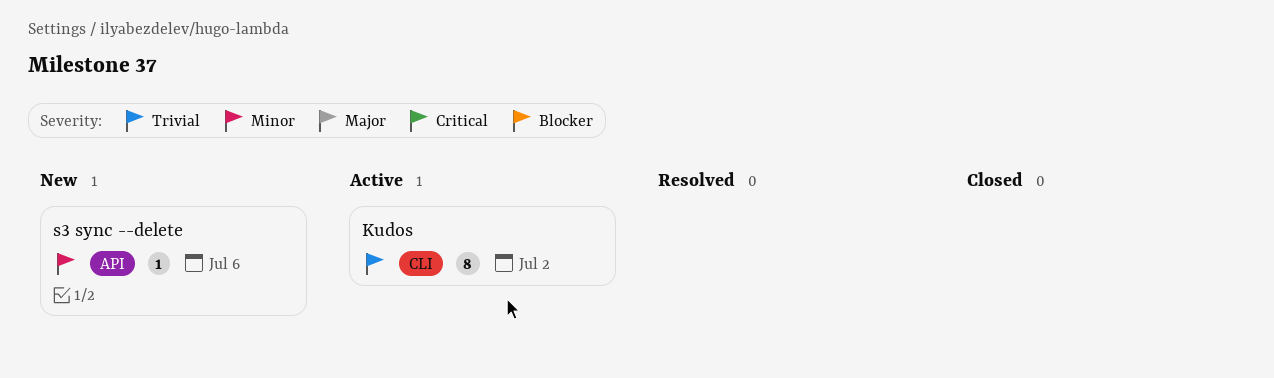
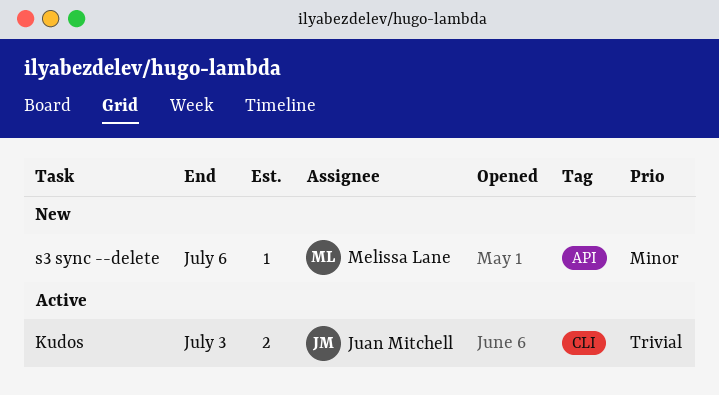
Kudos, estimate: 8 -> 2
Kudos, due: Jul 2 -> Jul 3

